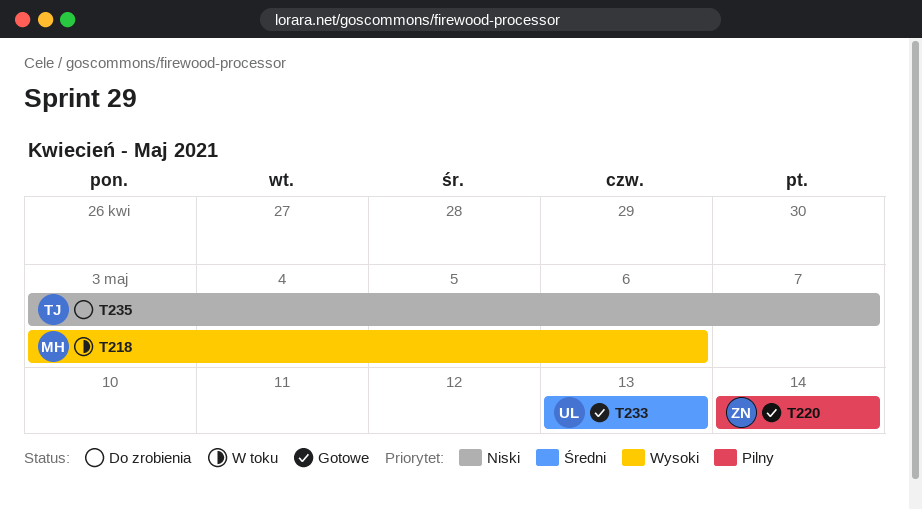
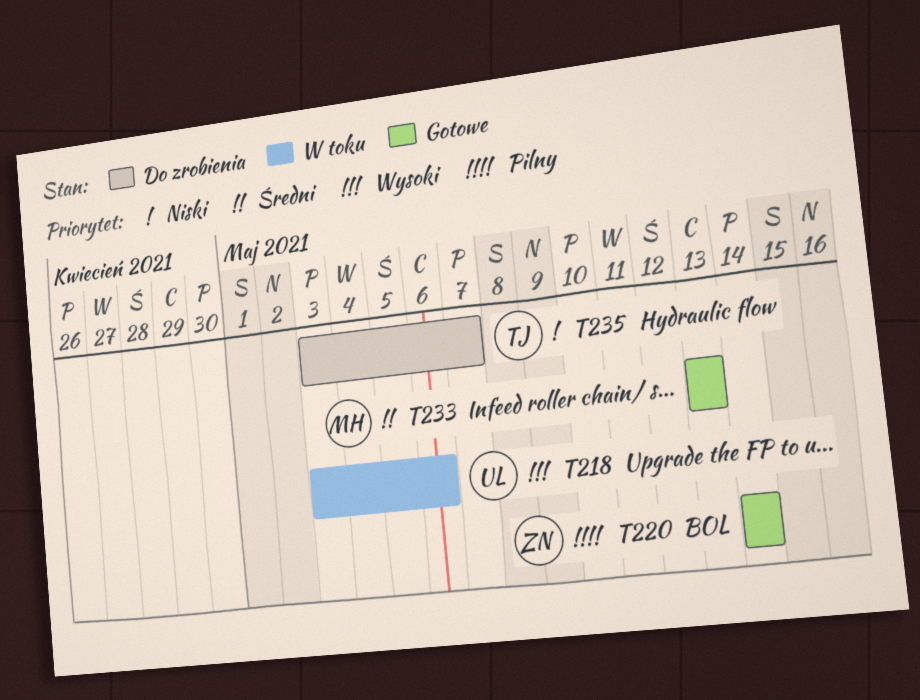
T218, owner: MH -> UL
T233, owner: UL -> MH

